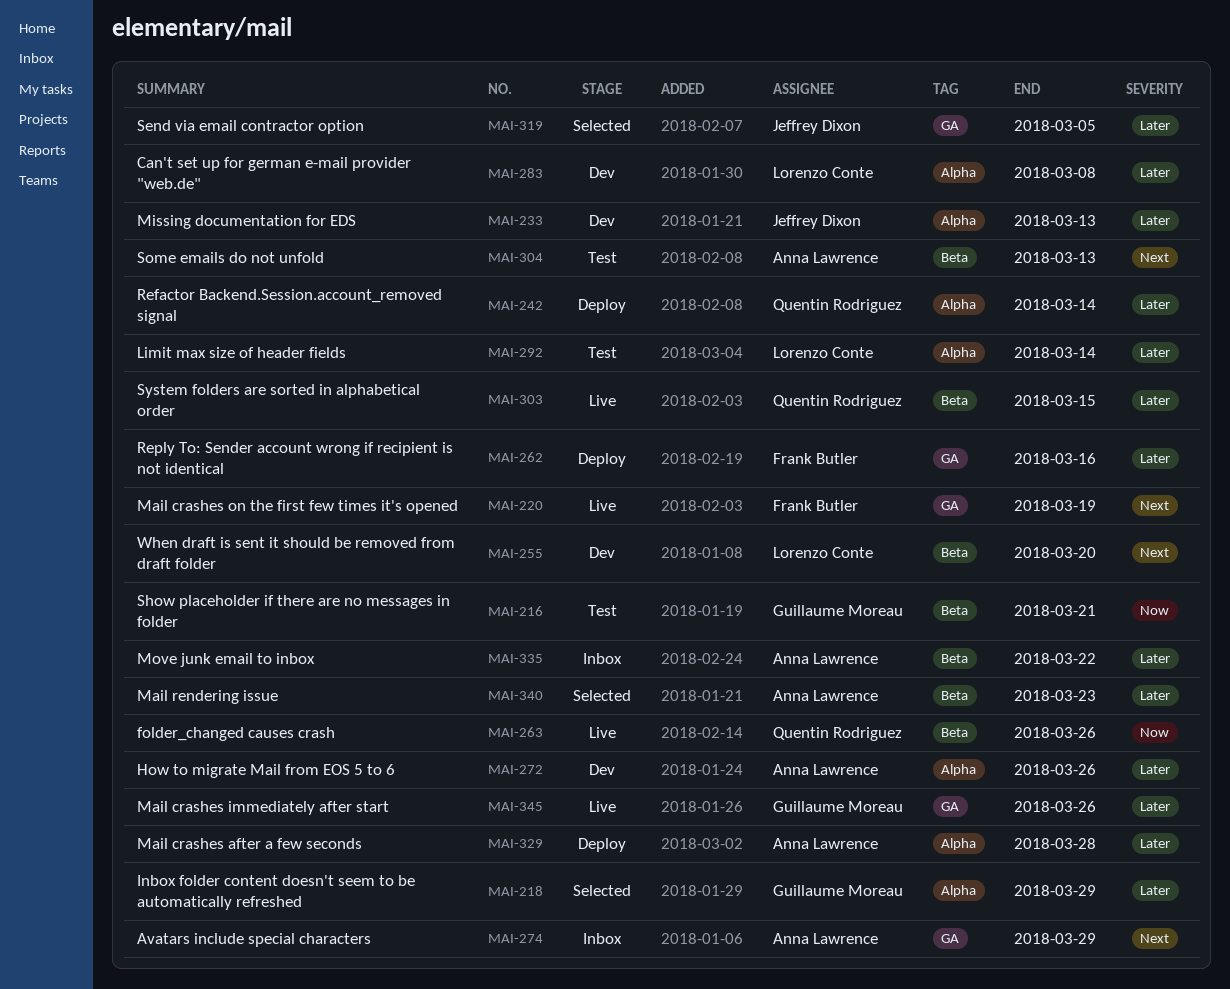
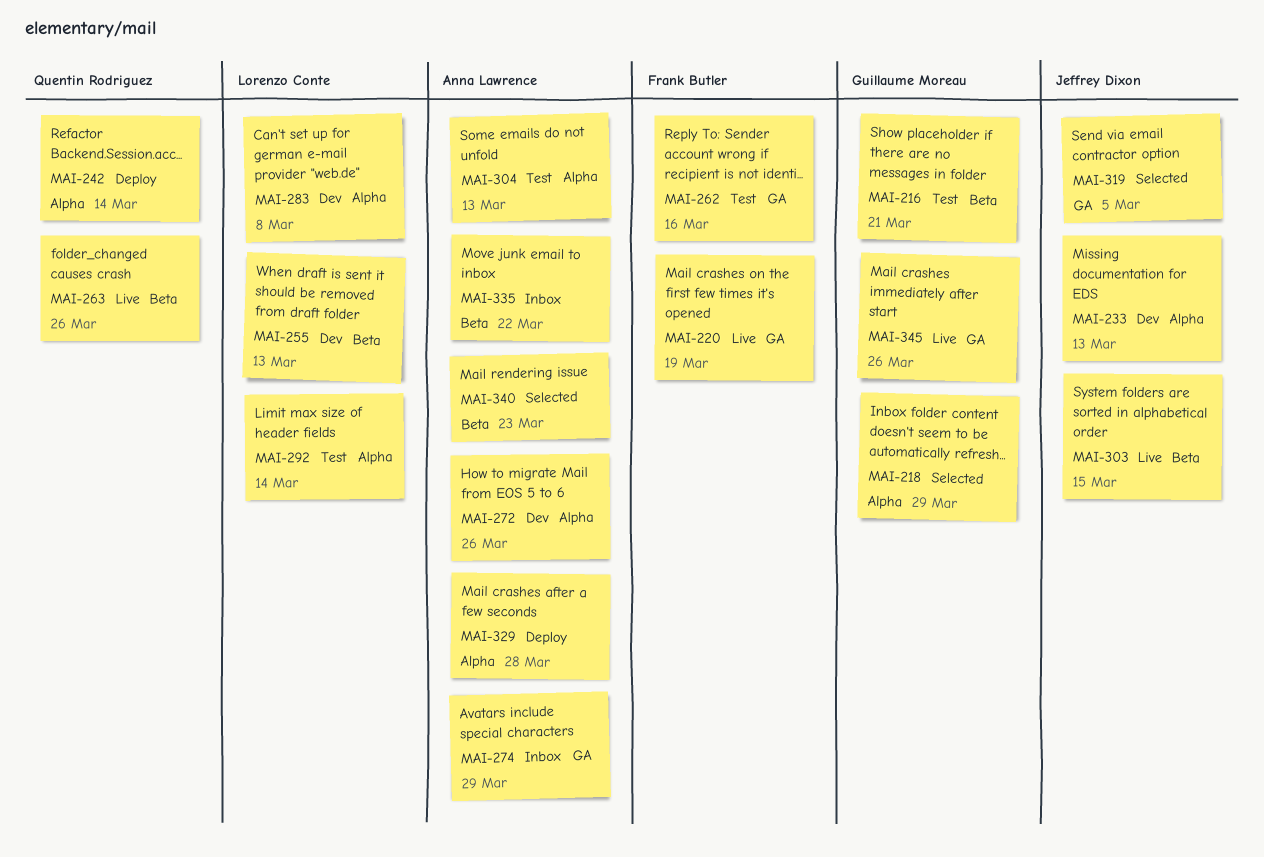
MAI-255, due: Mar 20 -> Mar 13
MAI-262, status: Deploy -> Test
MAI-303, owner: Quentin Rodriguez -> Jeffrey Dixon
MAI-304, label: Beta -> Alpha

